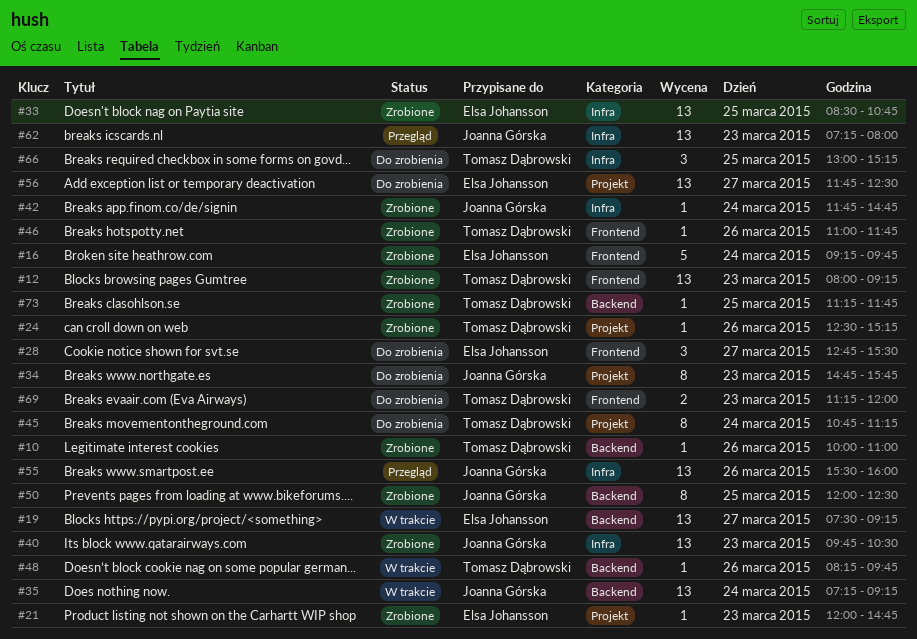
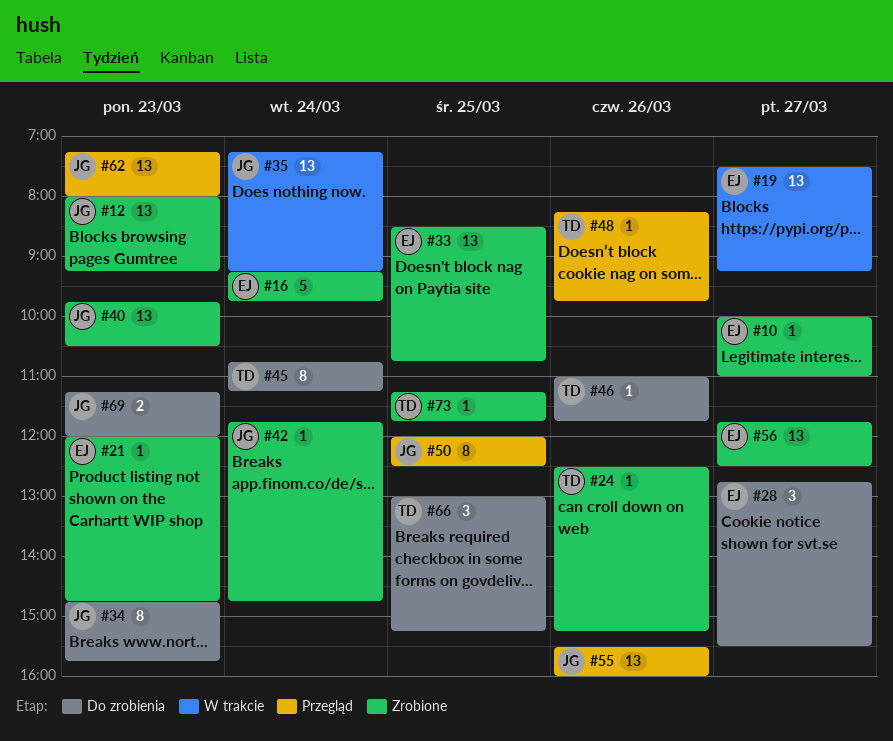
#10, owner: Tomasz Dąbrowski -> Elsa Johansson
#10, day: Mar 26 -> Mar 27
#12, owner: Tomasz Dąbrowski -> Joanna Górska
#46, status: Zrobione -> Do zrobienia
#48, status: W trakcie -> Przegląd
#50, status: Zrobione -> Przegląd
#56, status: Do zrobienia -> Zrobione
#69, owner: Tomasz Dąbrowski -> Joanna Górska

